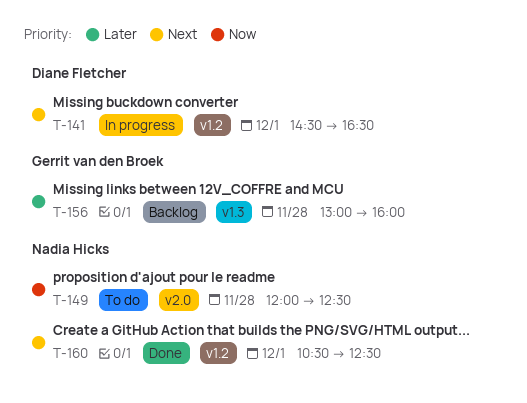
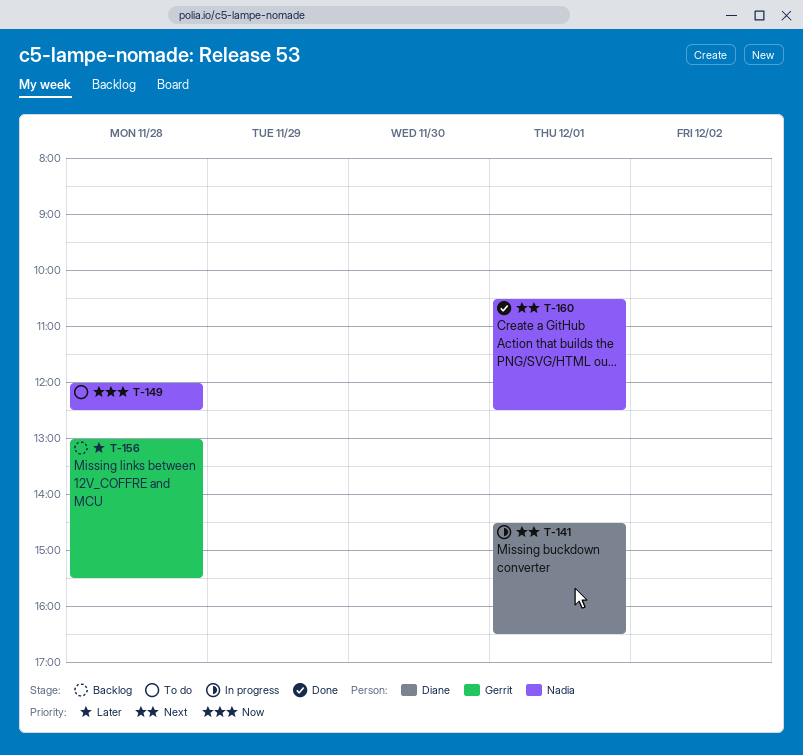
T-156, ends: 16:00 -> 15:30

